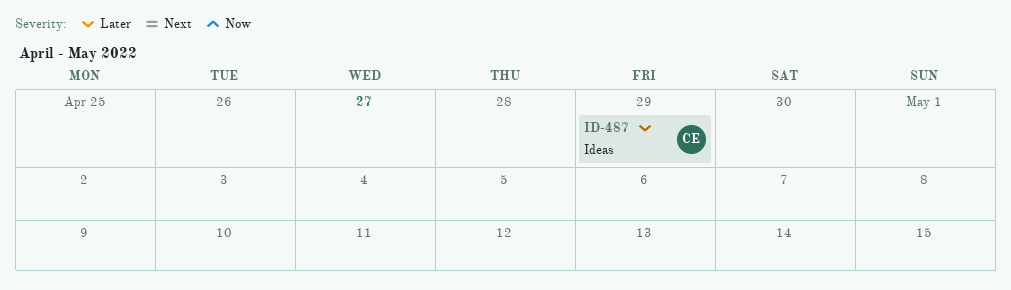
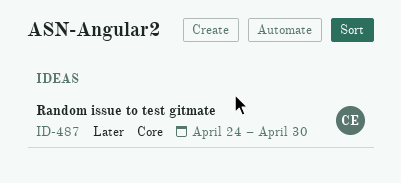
ID-487, due: Apr 29 -> Apr 30

